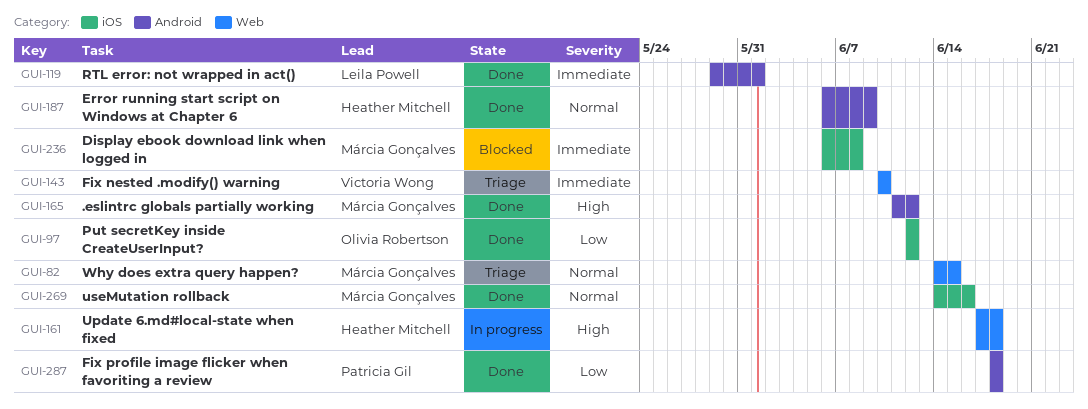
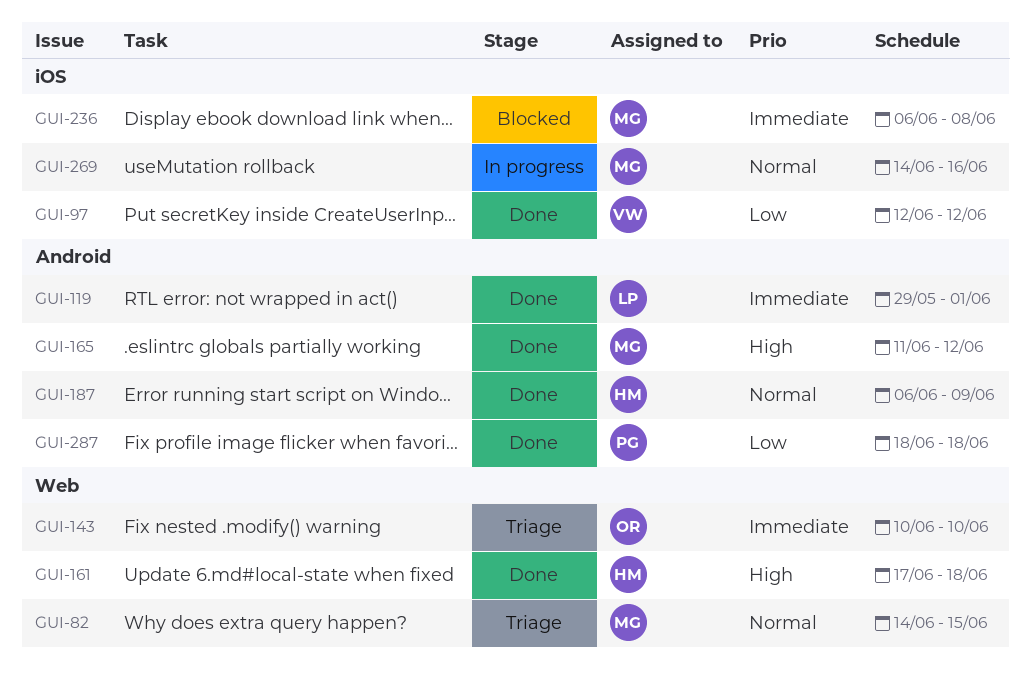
GUI-97, owner: Olivia Robertson -> Victoria Wong
GUI-143, owner: Victoria Wong -> Olivia Robertson
GUI-161, status: In progress -> Done
GUI-269, status: Done -> In progress

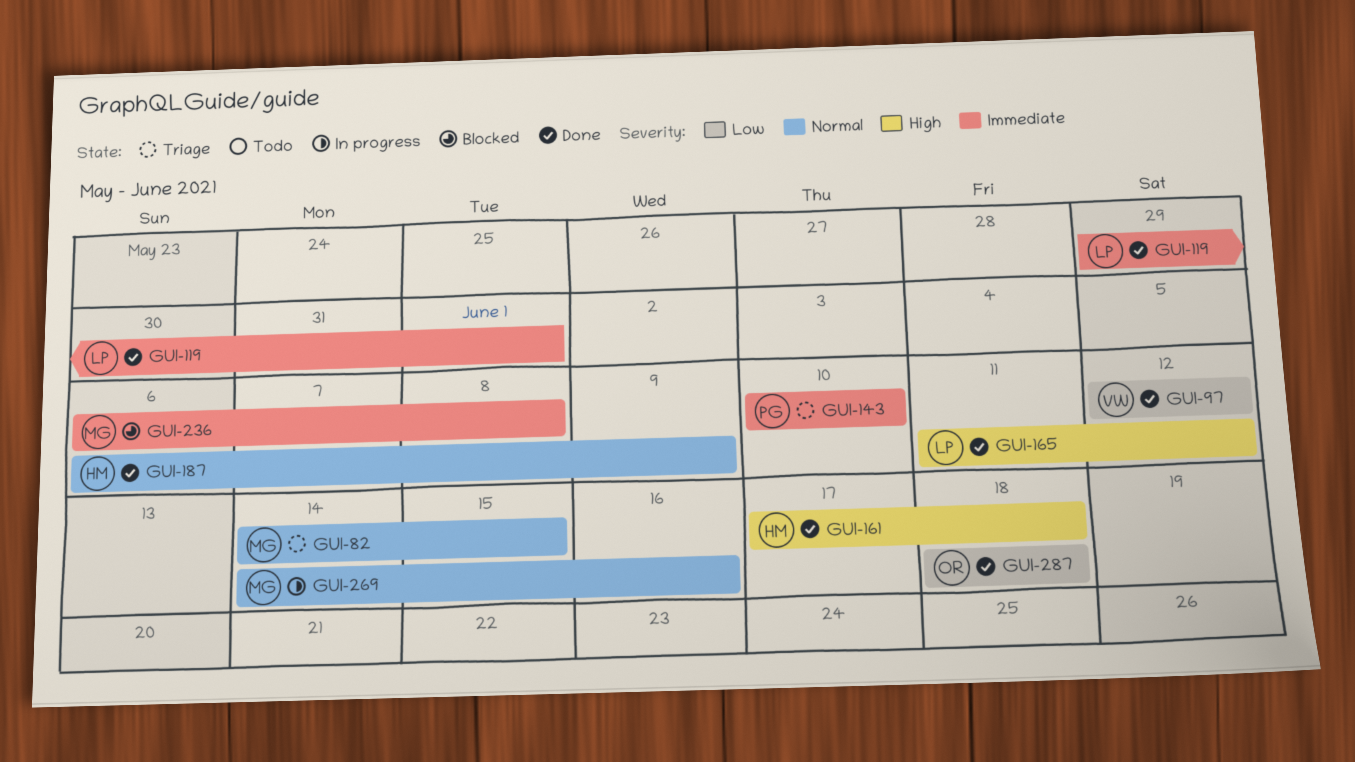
GUI-143, owner: OR -> PG
GUI-165, owner: MG -> LP
GUI-287, owner: PG -> OR

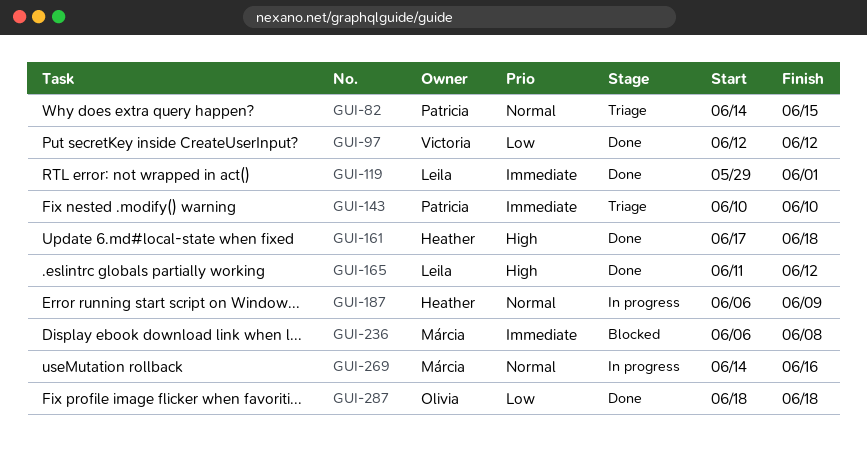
GUI-82, owner: Márcia -> Patricia
GUI-187, status: Done -> In progress

